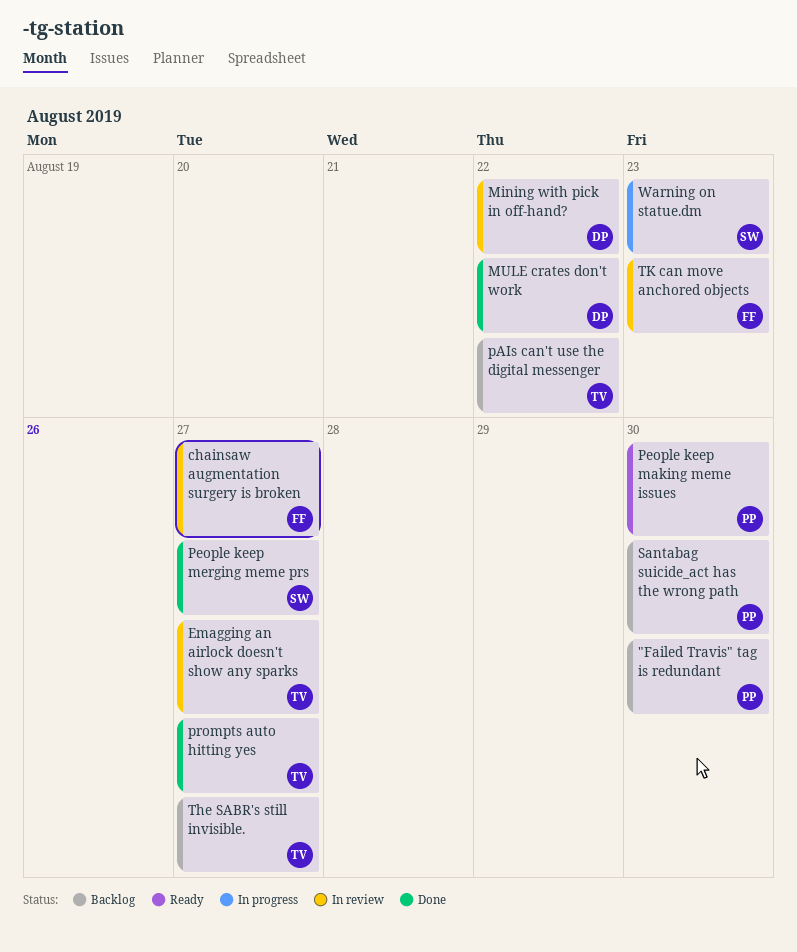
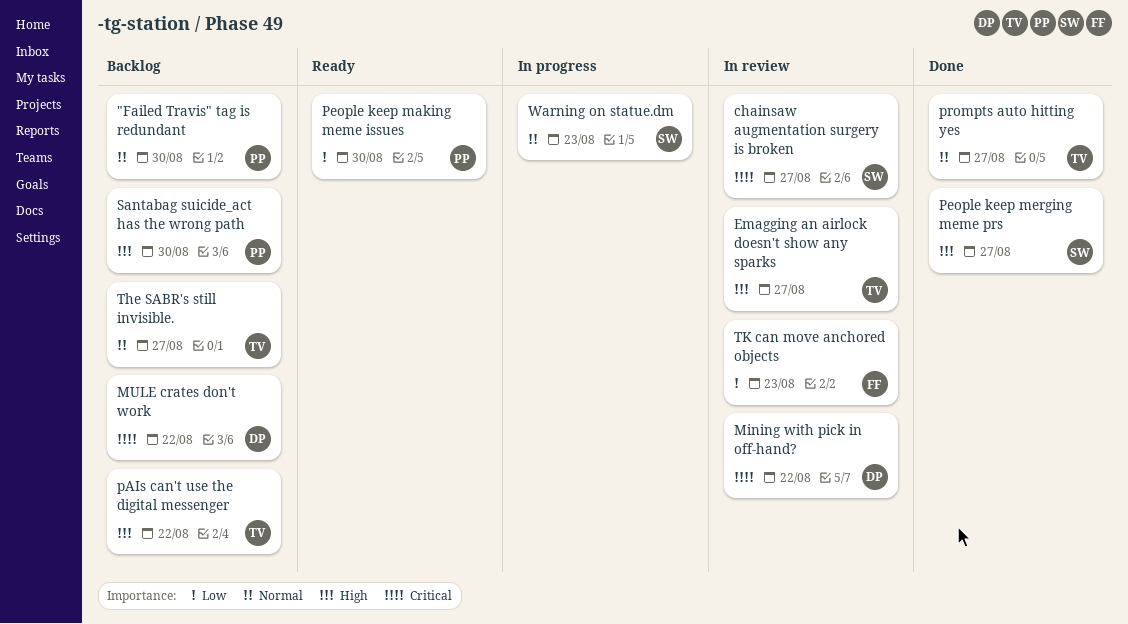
chainsaw augmentation surgery is broken, owner: FF -> SW
MULE crates don't work, status: Done -> Backlog

